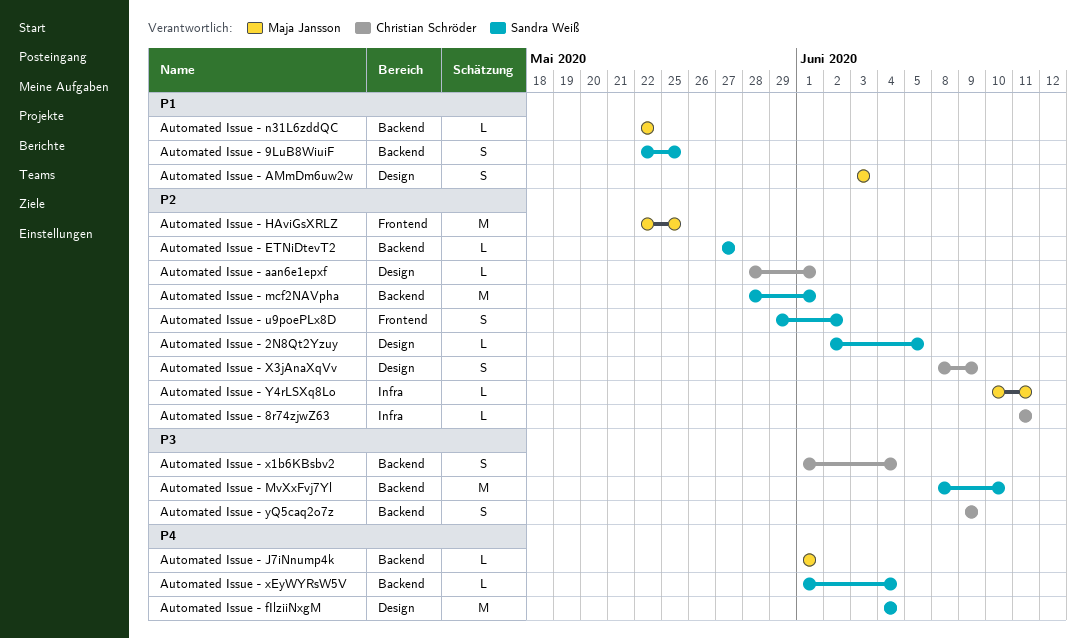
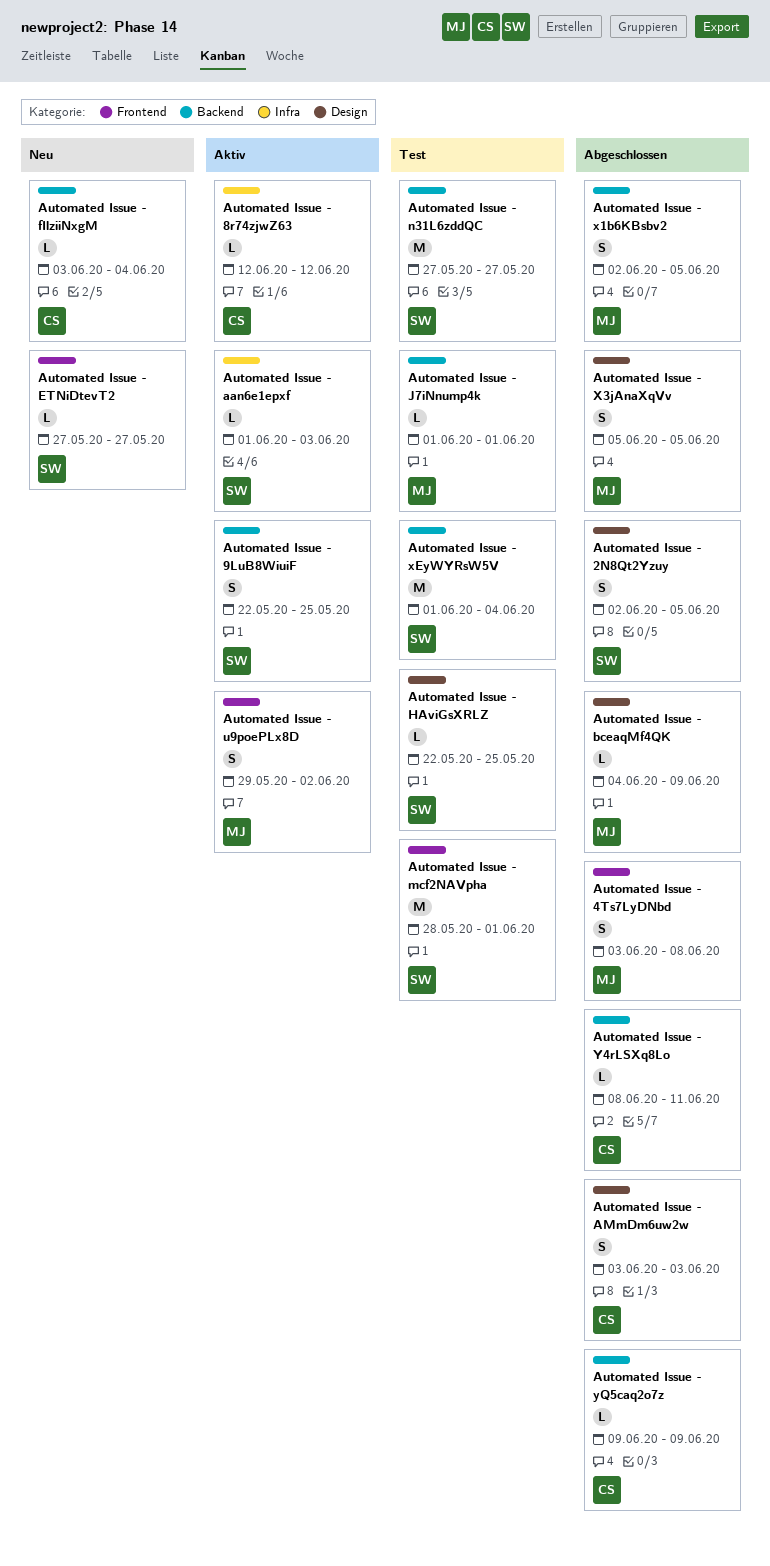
Automated Issue - 2N8Qt2Yzuy, estimate: L -> S
Automated Issue - 4Ts7LyDNbd: none -> present
Automated Issue - 8r74zjwZ63, start: Jun 11 -> Jun 12
Automated Issue - 8r74zjwZ63, due: Jun 11 -> Jun 12
Automated Issue - aan6e1epxf, owner: Christian Schröder -> Sandra Weiß
Automated Issue - aan6e1epxf, label: Design -> Infra
Automated Issue - aan6e1epxf, start: May 28 -> Jun 1
Automated Issue - aan6e1epxf, due: Jun 1 -> Jun 3
Automated Issue - AMmDm6uw2w, owner: Maja Jansson -> Christian Schröder
Automated Issue - bceaqMf4QK: none -> present
Automated Issue - ETNiDtevT2, label: Backend -> Frontend
Automated Issue - fIlziiNxgM, owner: Sandra Weiß -> Christian Schröder
Automated Issue - fIlziiNxgM, label: Design -> Backend
Automated Issue - fIlziiNxgM, estimate: M -> L
Automated Issue - fIlziiNxgM, start: Jun 4 -> Jun 3
Automated Issue - HAviGsXRLZ, owner: Maja Jansson -> Sandra Weiß
Automated Issue - HAviGsXRLZ, label: Frontend -> Design
Automated Issue - HAviGsXRLZ, estimate: M -> L
Automated Issue - mcf2NAVpha, label: Backend -> Frontend
Automated Issue - MvXxFvj7Yl: present -> none
Automated Issue - n31L6zddQC, owner: Maja Jansson -> Sandra Weiß
Automated Issue - n31L6zddQC, estimate: L -> M
Automated Issue - n31L6zddQC, start: May 22 -> May 27
Automated Issue - n31L6zddQC, due: May 22 -> May 27
Automated Issue - u9poePLx8D, owner: Sandra Weiß -> Maja Jansson
Automated Issue - x1b6KBsbv2, owner: Christian Schröder -> Maja Jansson
Automated Issue - x1b6KBsbv2, start: Jun 1 -> Jun 2
Automated Issue - x1b6KBsbv2, due: Jun 4 -> Jun 5
Automated Issue - X3jAnaXqVv, owner: Christian Schröder -> Maja Jansson
Automated Issue - X3jAnaXqVv, start: Jun 8 -> Jun 5
Automated Issue - X3jAnaXqVv, due: Jun 9 -> Jun 5
Automated Issue - xEyWYRsW5V, estimate: L -> M
Automated Issue - Y4rLSXq8Lo, owner: Maja Jansson -> Christian Schröder
Automated Issue - Y4rLSXq8Lo, label: Infra -> Backend
Automated Issue - Y4rLSXq8Lo, start: Jun 10 -> Jun 8
Automated Issue - yQ5caq2o7z, estimate: S -> L

